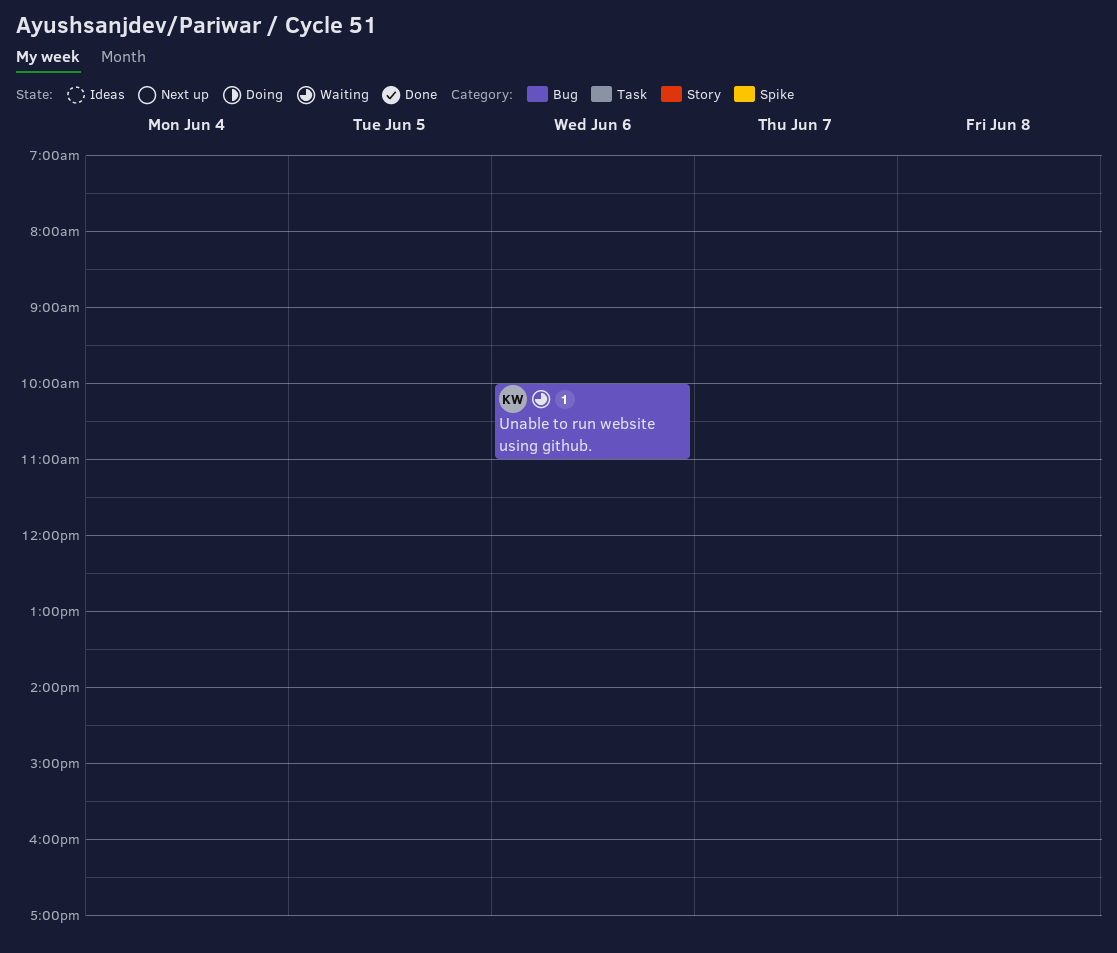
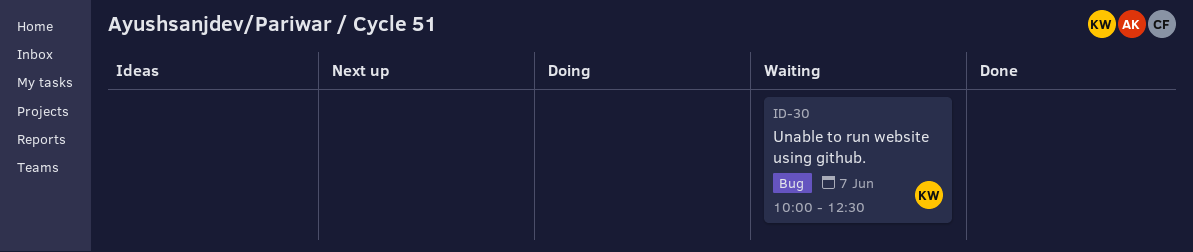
Unable to run website using github., day: Jun 6 -> Jun 7
Unable to run website using github., ends: 11:00 -> 12:30

